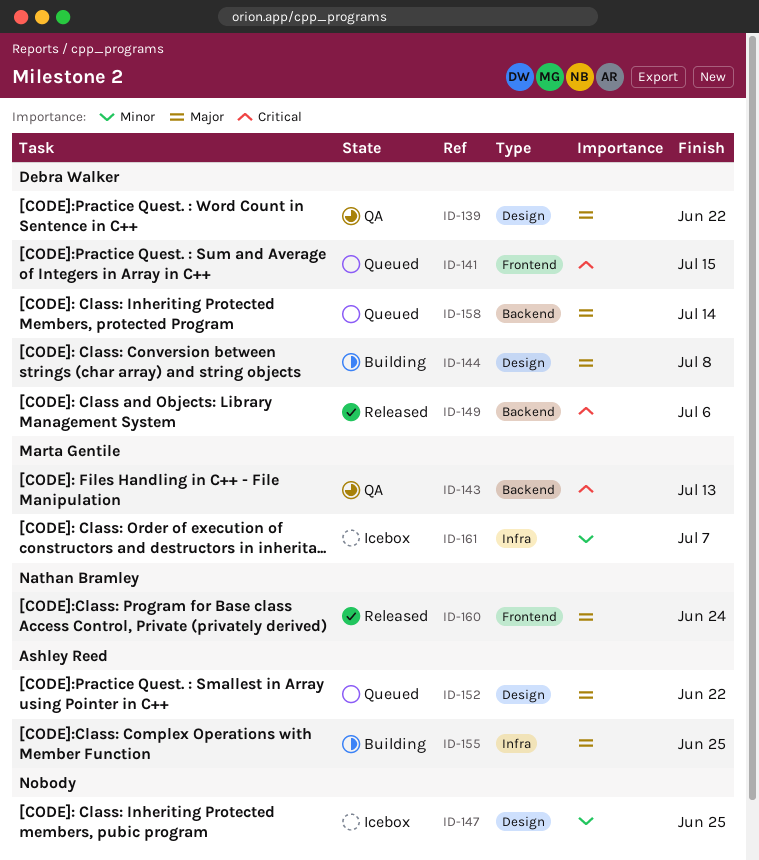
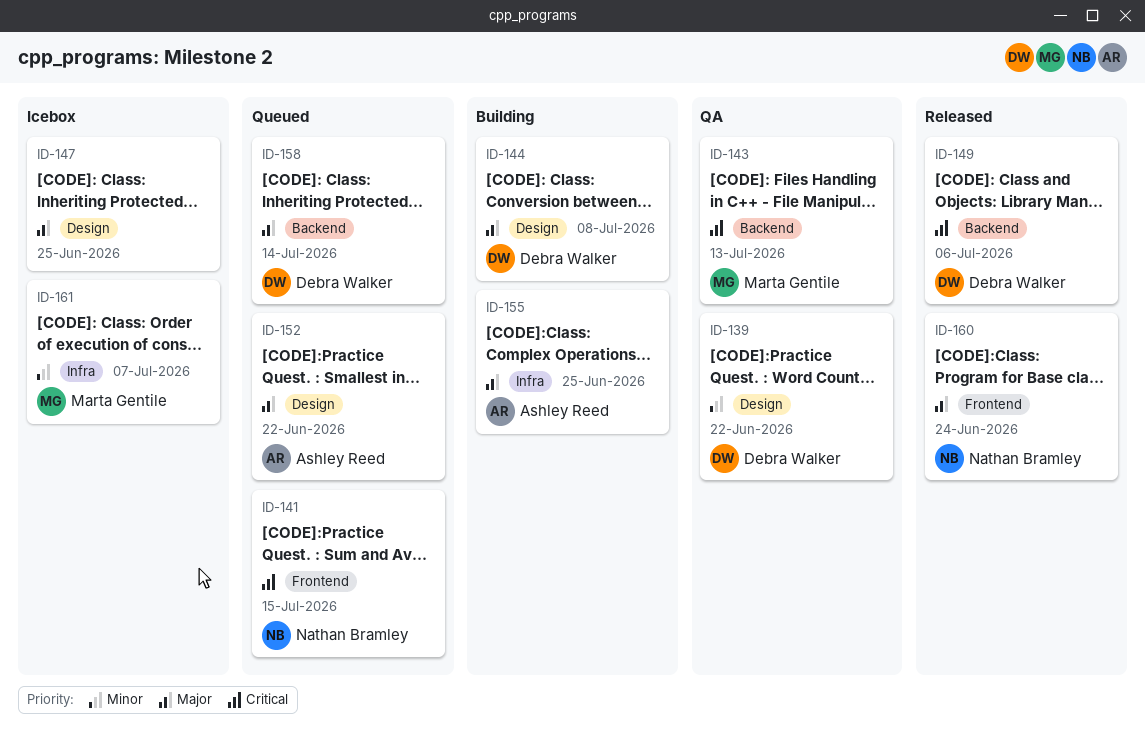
ID-139, priority: Major -> Minor
ID-141, owner: Debra Walker -> Nathan Bramley
ID-147, priority: Minor -> Major

